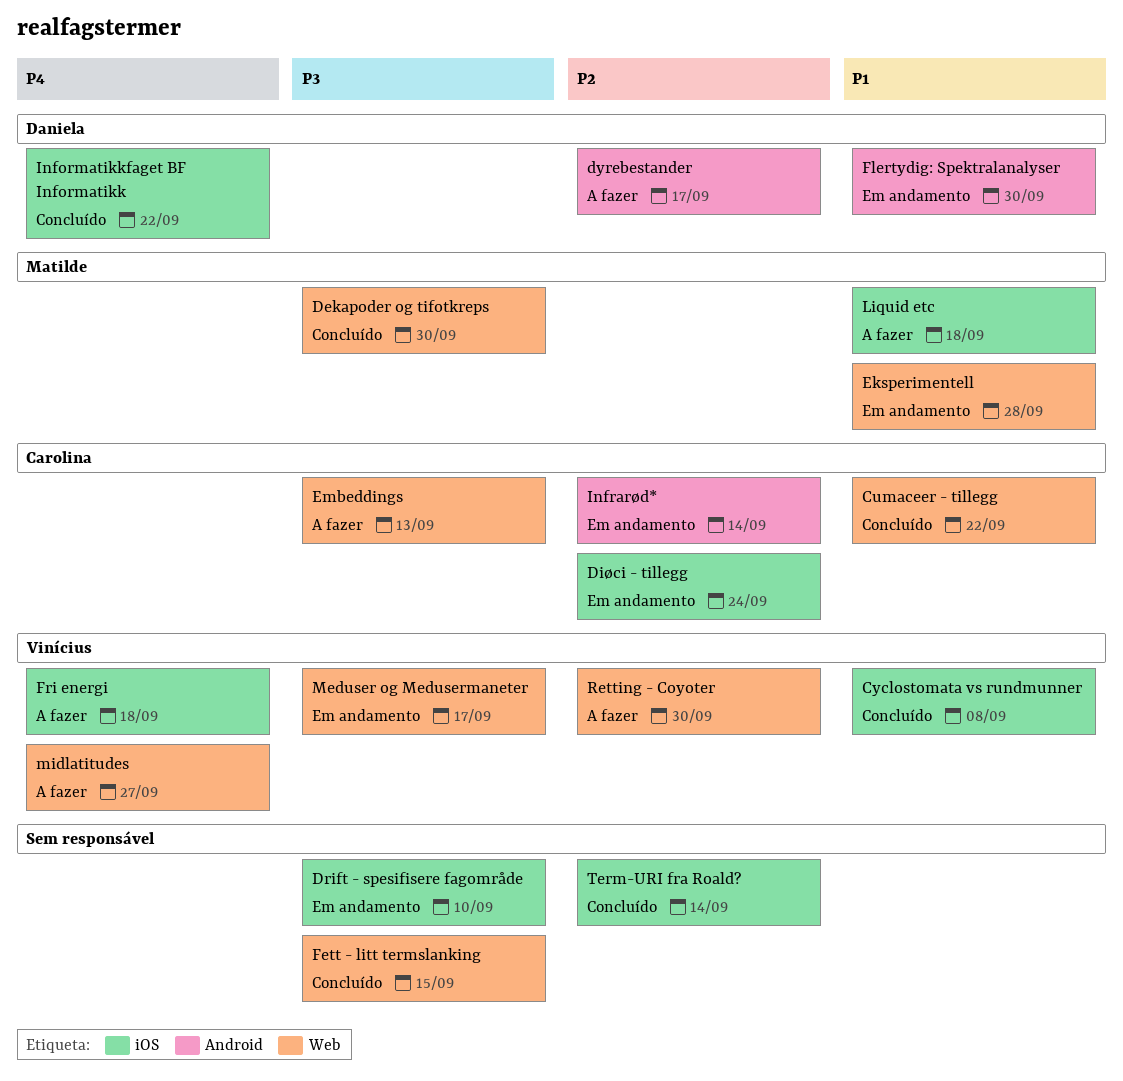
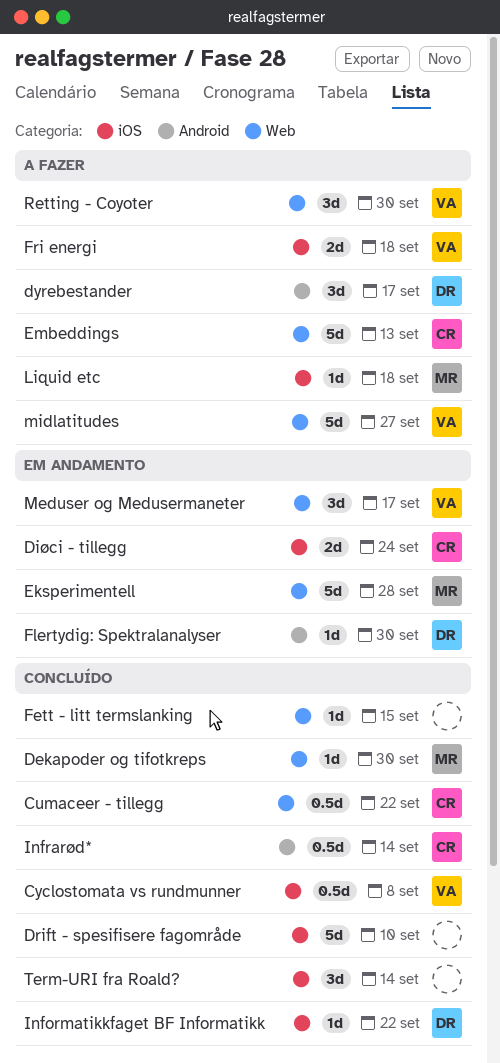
Drift - spesifisere fagområde, status: Em andamento -> Concluído
Infrarød*, status: Em andamento -> Concluído

